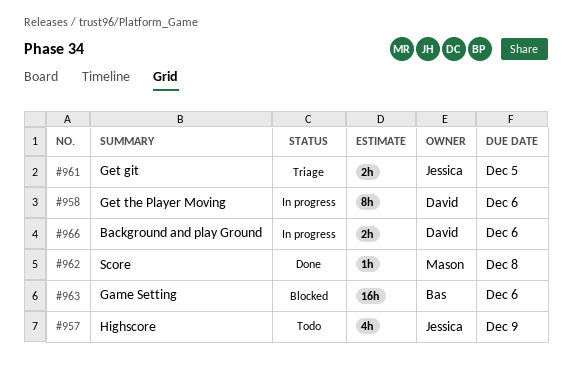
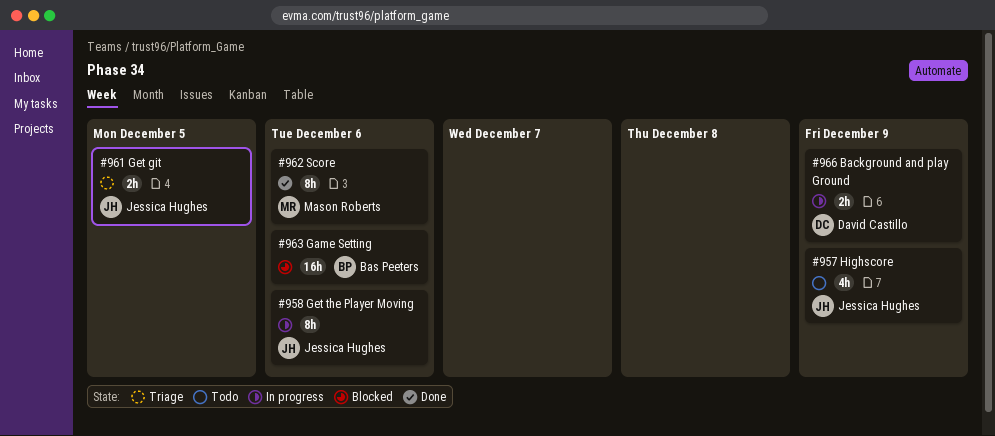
#958, owner: David Castillo -> Jessica Hughes
#962, estimate: 1h -> 8h
#962, due: Dec 8 -> Dec 6
#966, due: Dec 6 -> Dec 9

